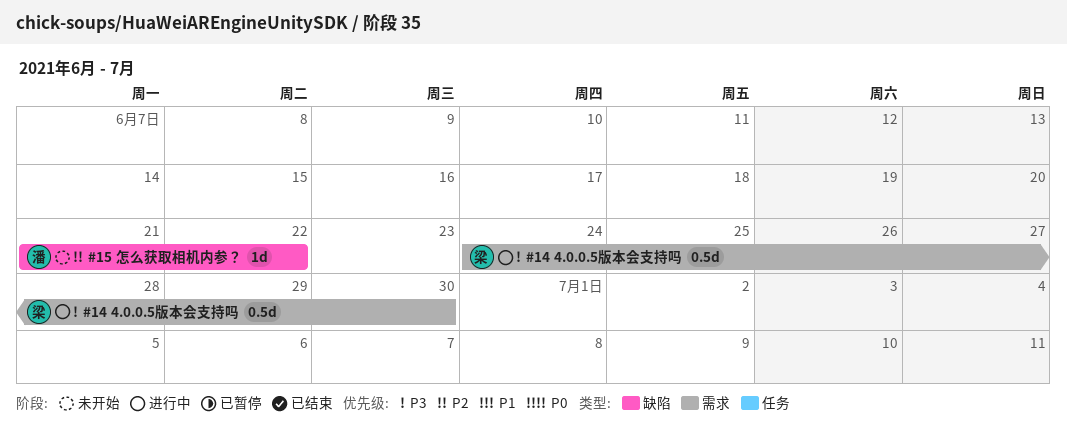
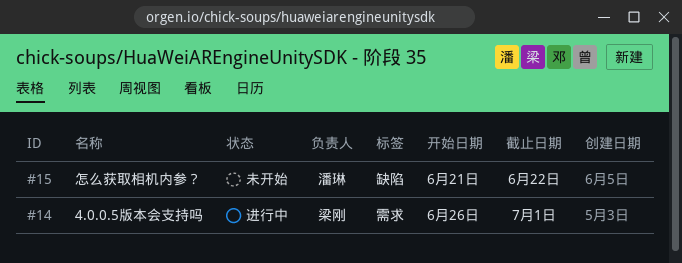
#14, start: Jun 24 -> Jun 26
#14, due: Jun 30 -> Jul 1

